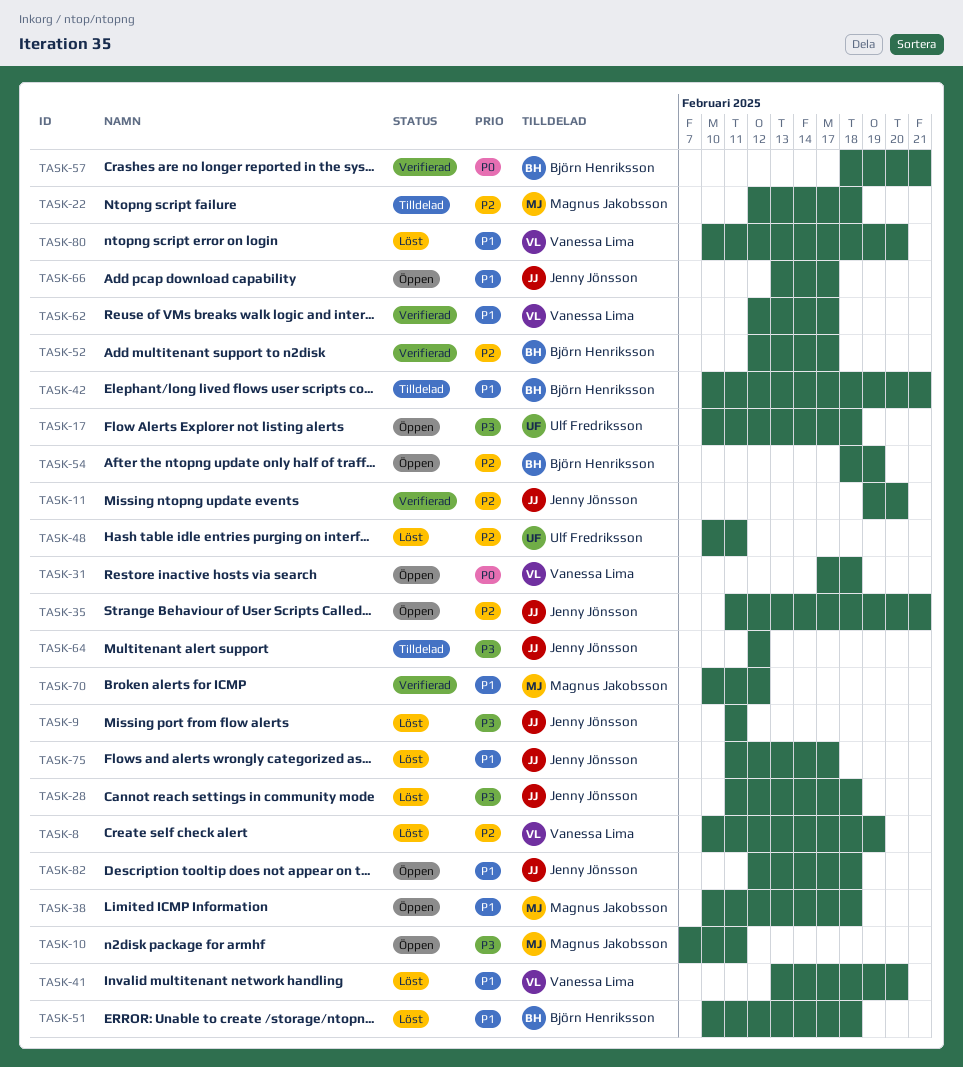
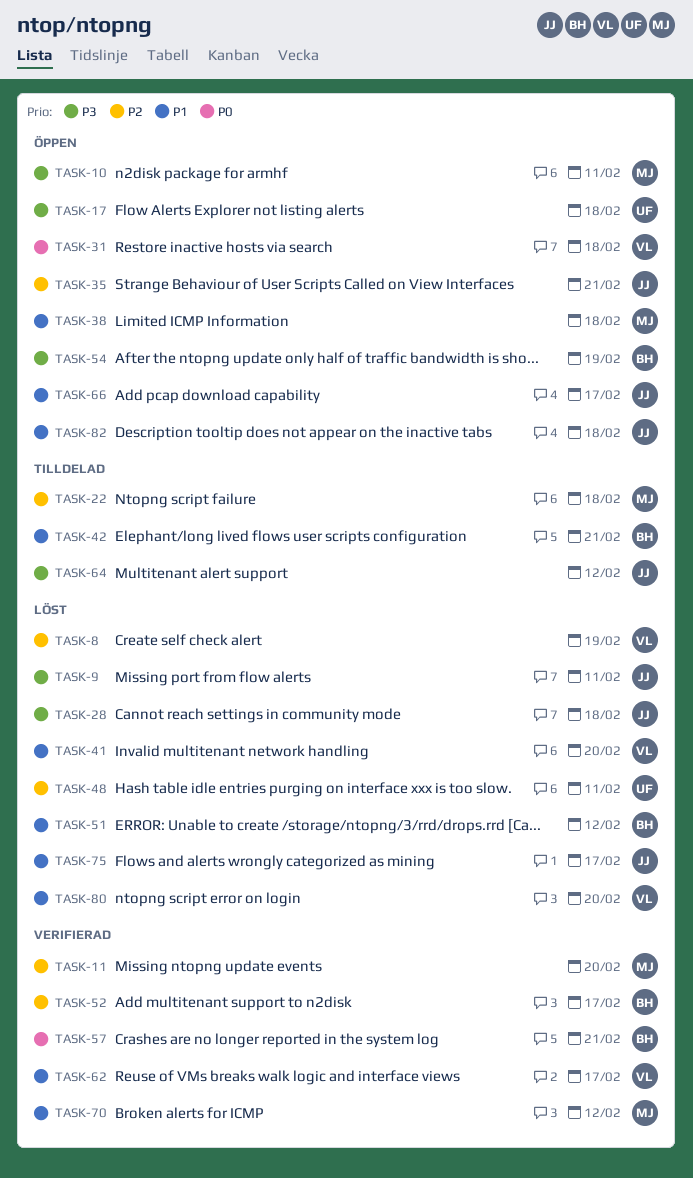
TASK-11, owner: Jenny Jönsson -> Magnus Jakobsson
TASK-51, due: Feb 18 -> Feb 12
TASK-54, priority: P2 -> P3

